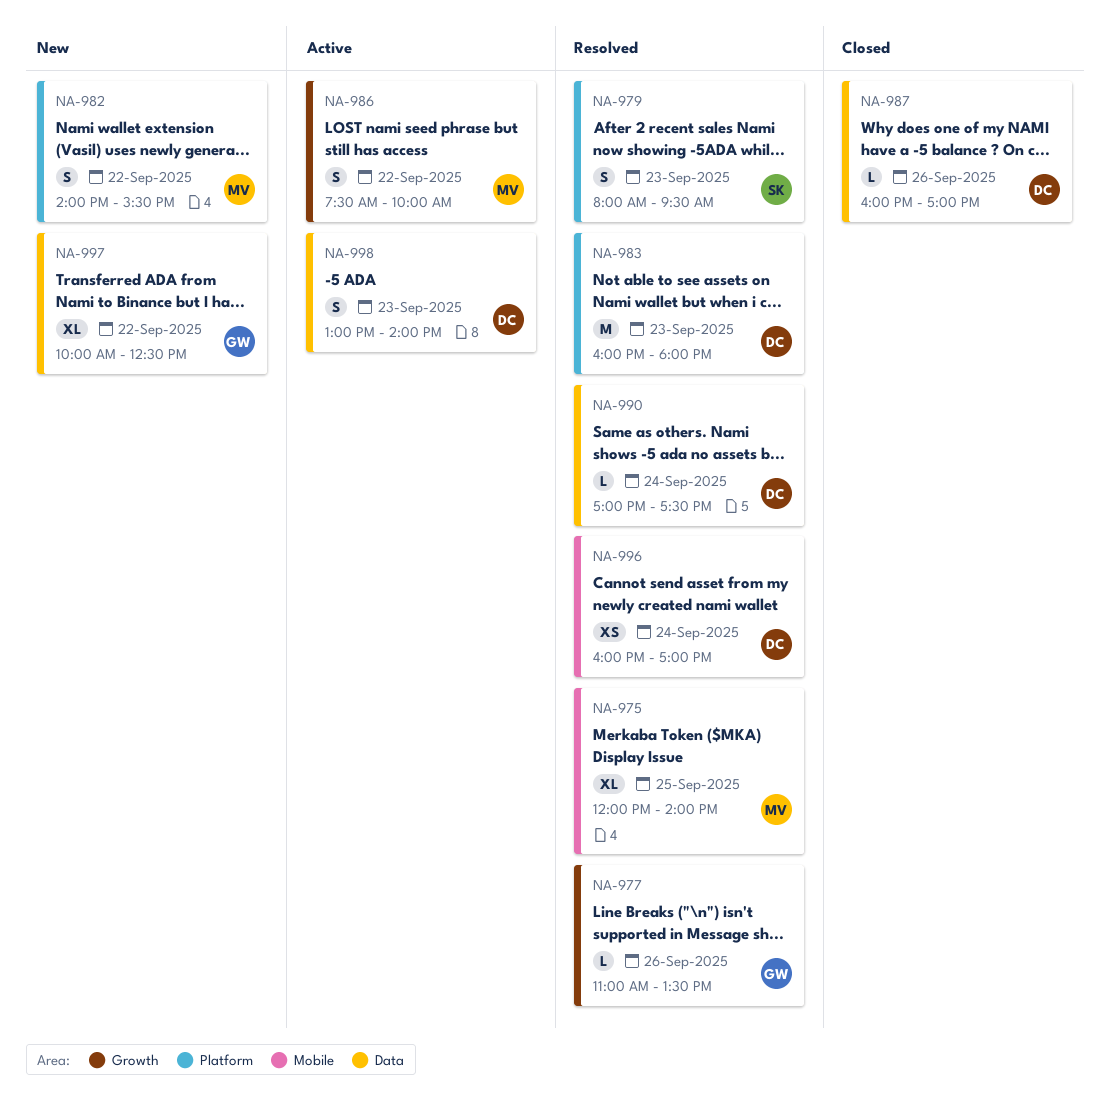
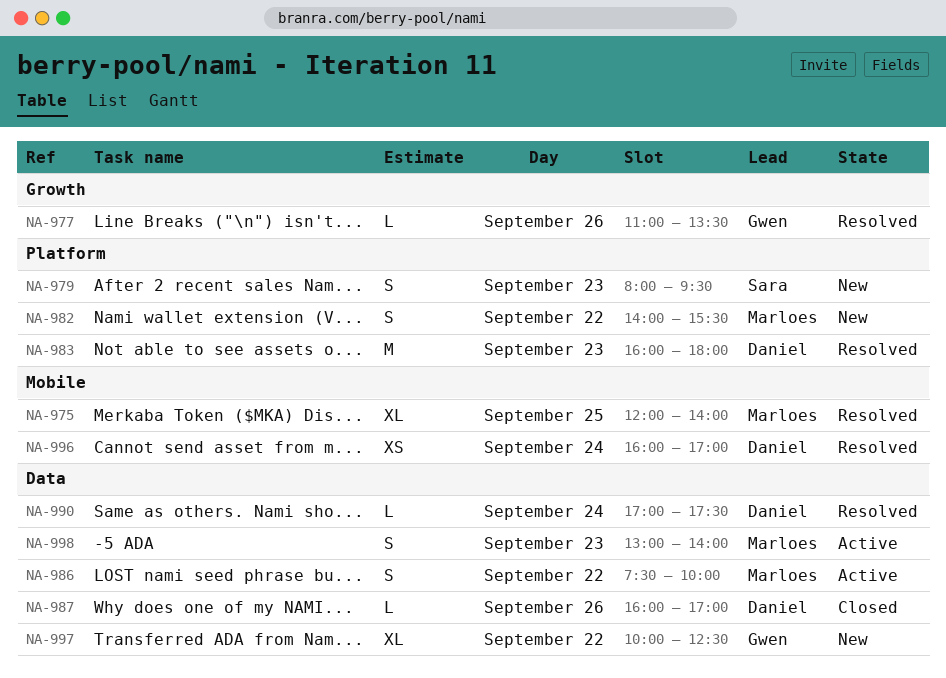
NA-979, status: Resolved -> New
NA-986, label: Growth -> Data
NA-998, owner: Daniel -> Marloes

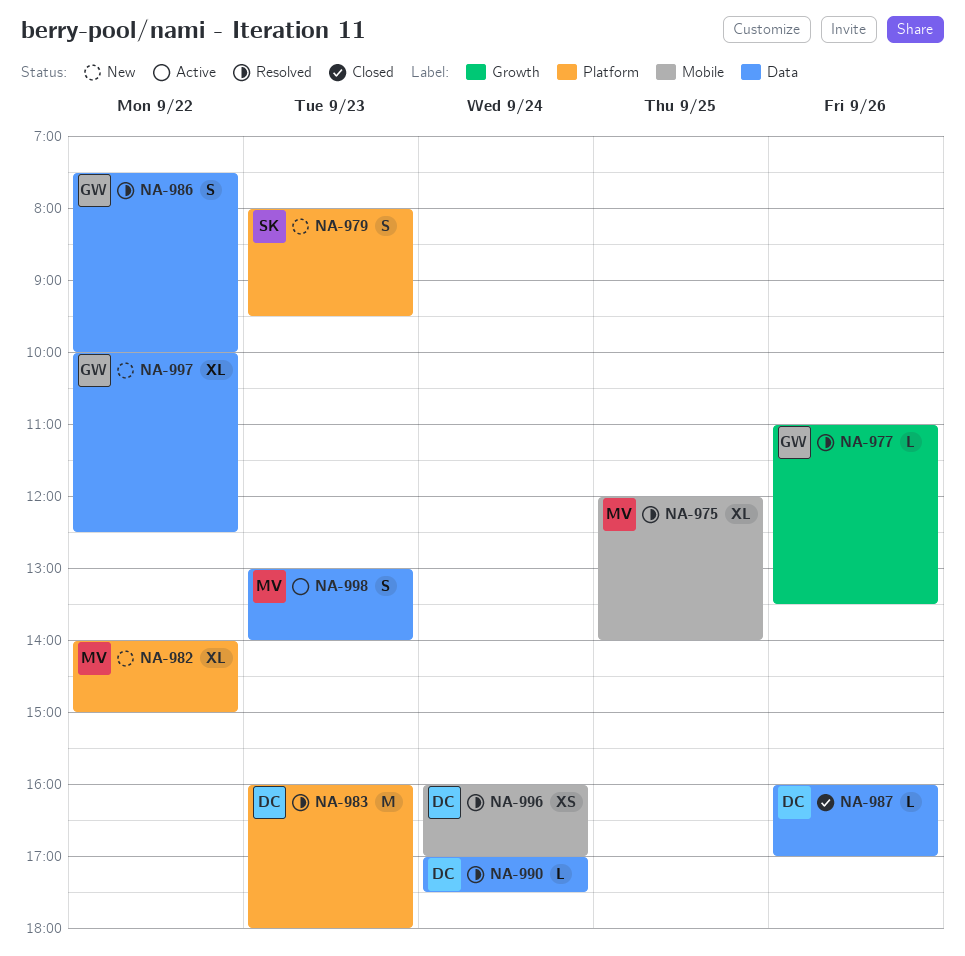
NA-982, estimate: S -> XL
NA-982, ends: 15:30 -> 15:00
NA-986, status: Active -> Resolved
NA-986, owner: Marloes -> Gwen

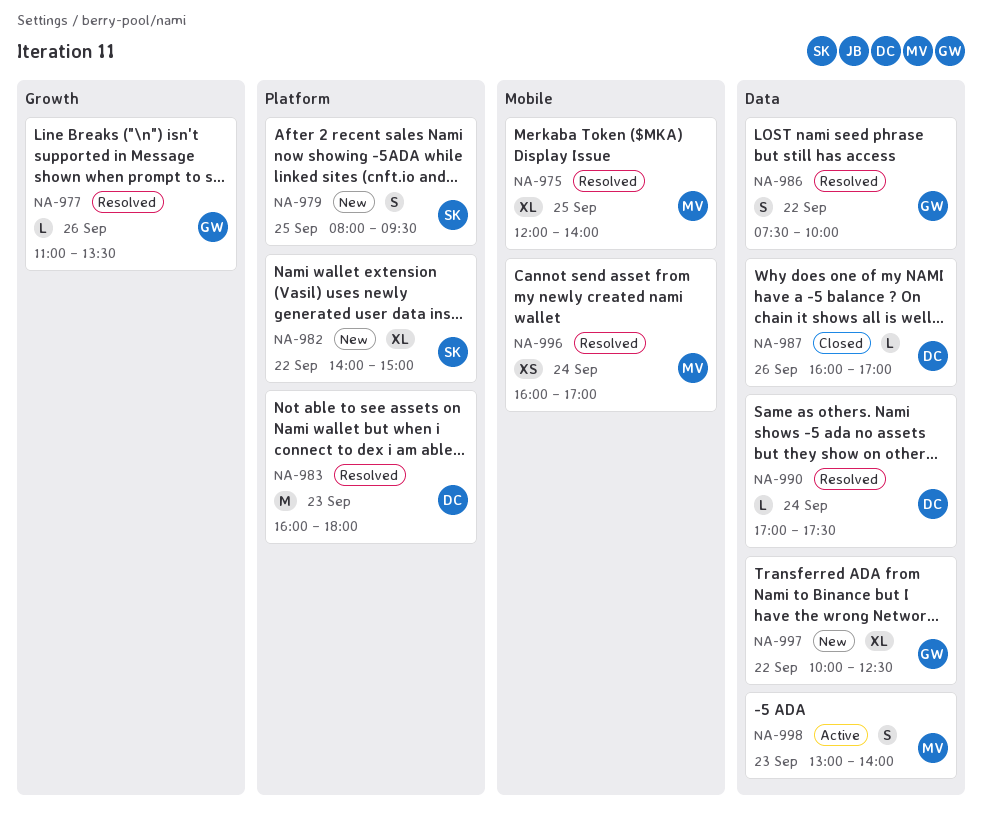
NA-979, day: Sep 23 -> Sep 25
NA-982, owner: MV -> SK
NA-996, owner: DC -> MV

